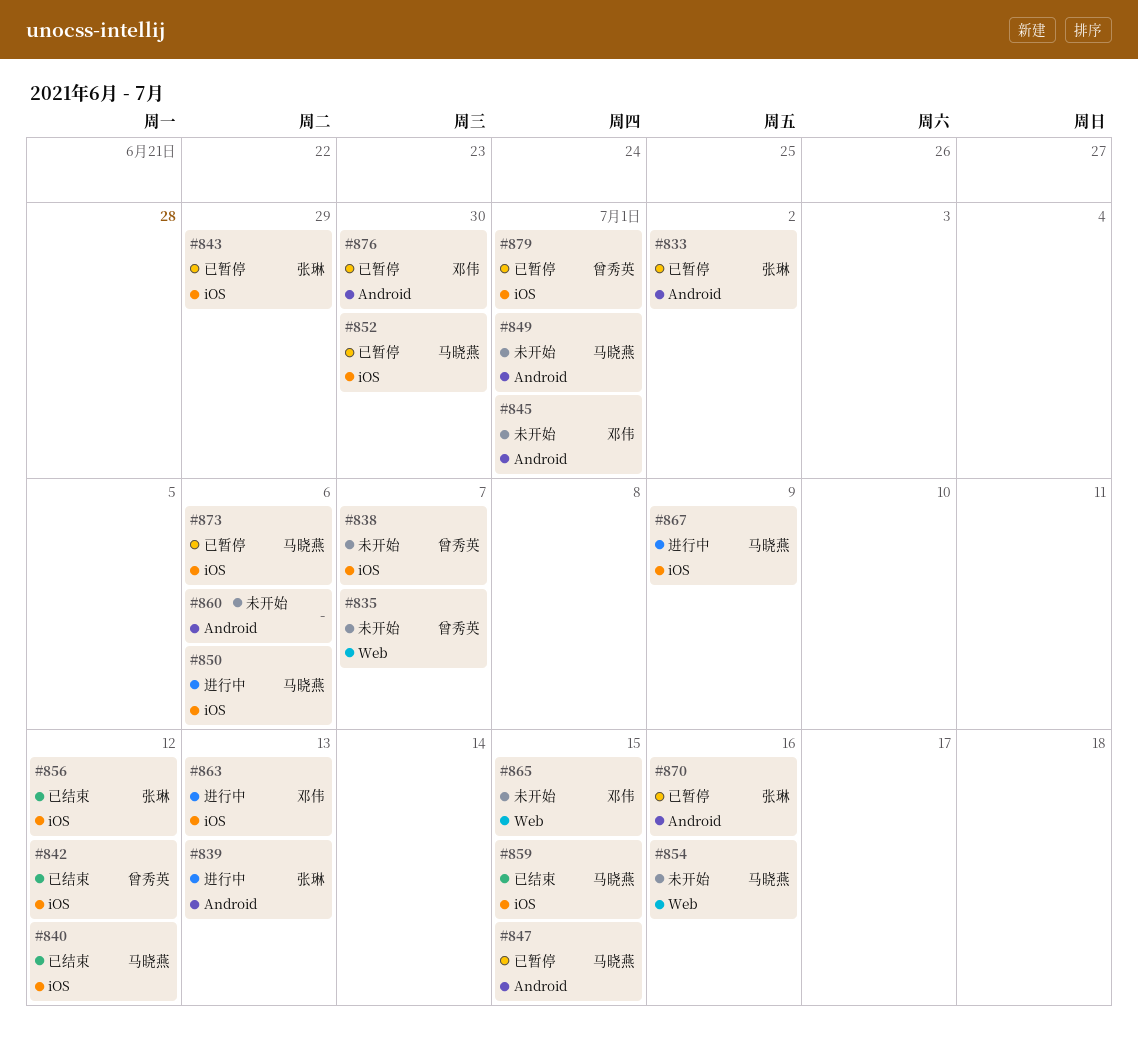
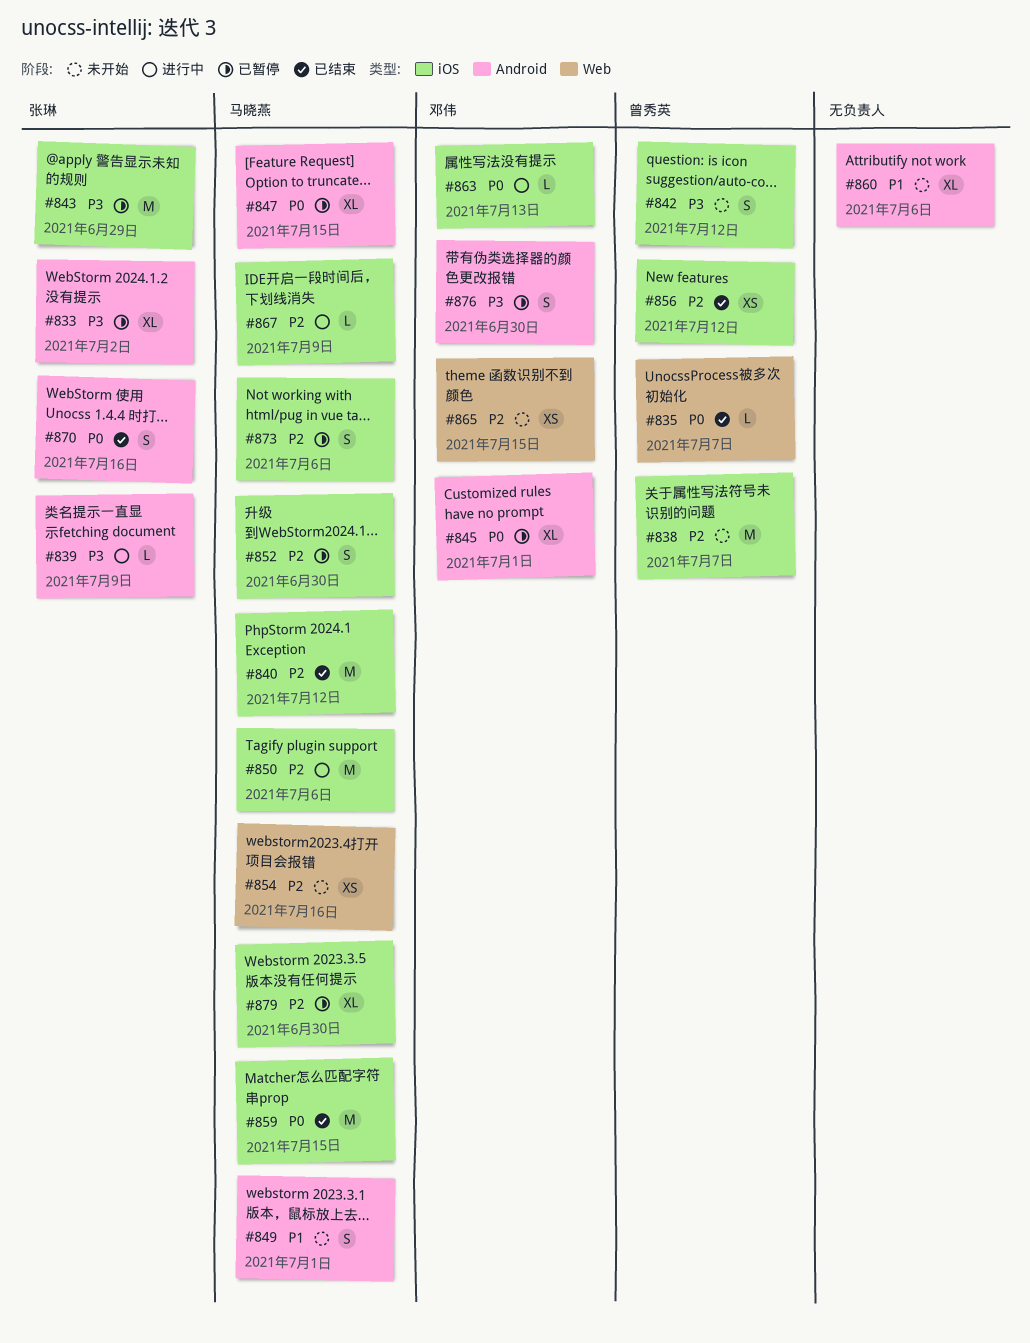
#835, status: 未开始 -> 已结束
#839, due: Jul 13 -> Jul 9
#842, status: 已结束 -> 未开始
#845, status: 未开始 -> 已暂停
#856, owner: 张琳 -> 曾秀英
#870, status: 已暂停 -> 已结束
#879, owner: 曾秀英 -> 马晓燕
#879, due: Jul 1 -> Jun 30

